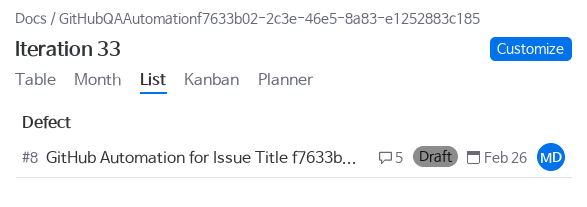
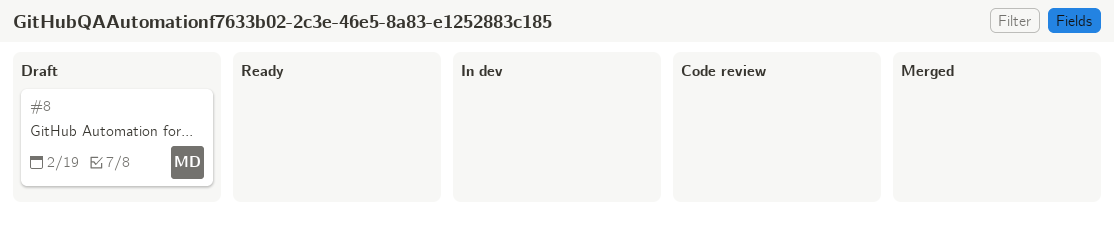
#8, due: Feb 26 -> Feb 19

